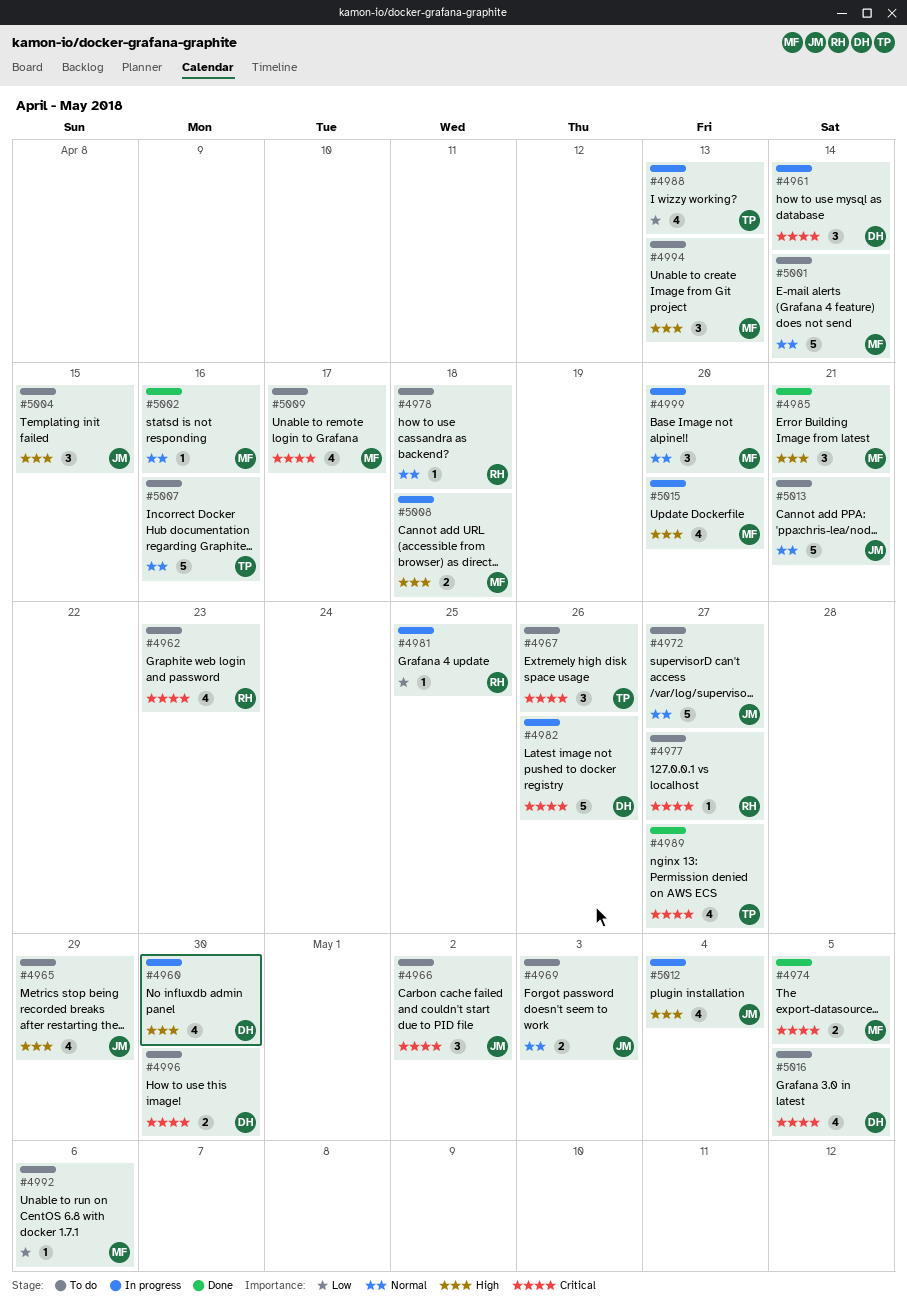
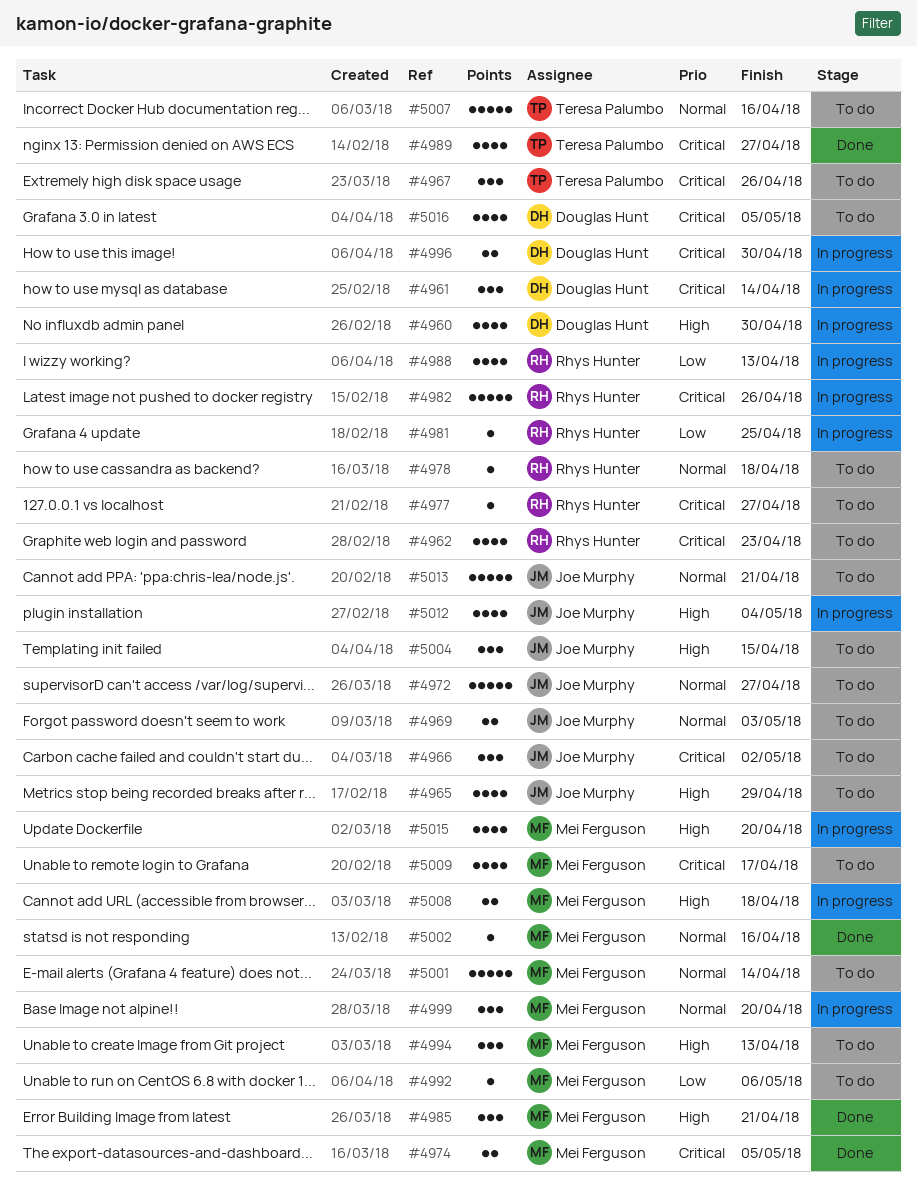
#4982, owner: Douglas Hunt -> Rhys Hunter
#4988, owner: Teresa Palumbo -> Rhys Hunter
#4996, status: To do -> In progress

